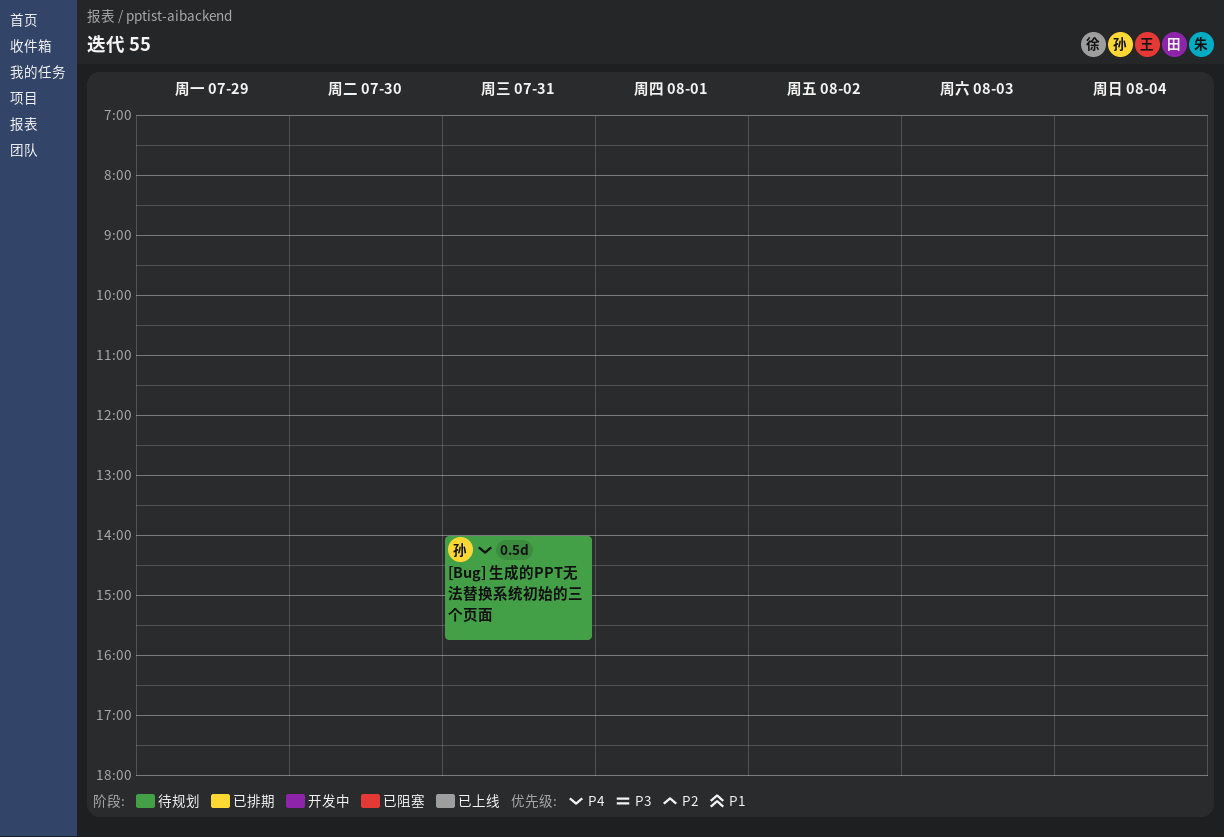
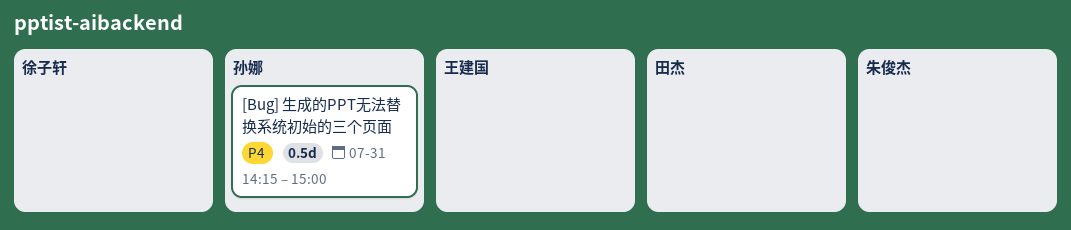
[Bug] 生成的PPT无法替换系统初始的三个页面, begins: 14:00 -> 14:15
[Bug] 生成的PPT无法替换系统初始的三个页面, ends: 15:45 -> 15:00

